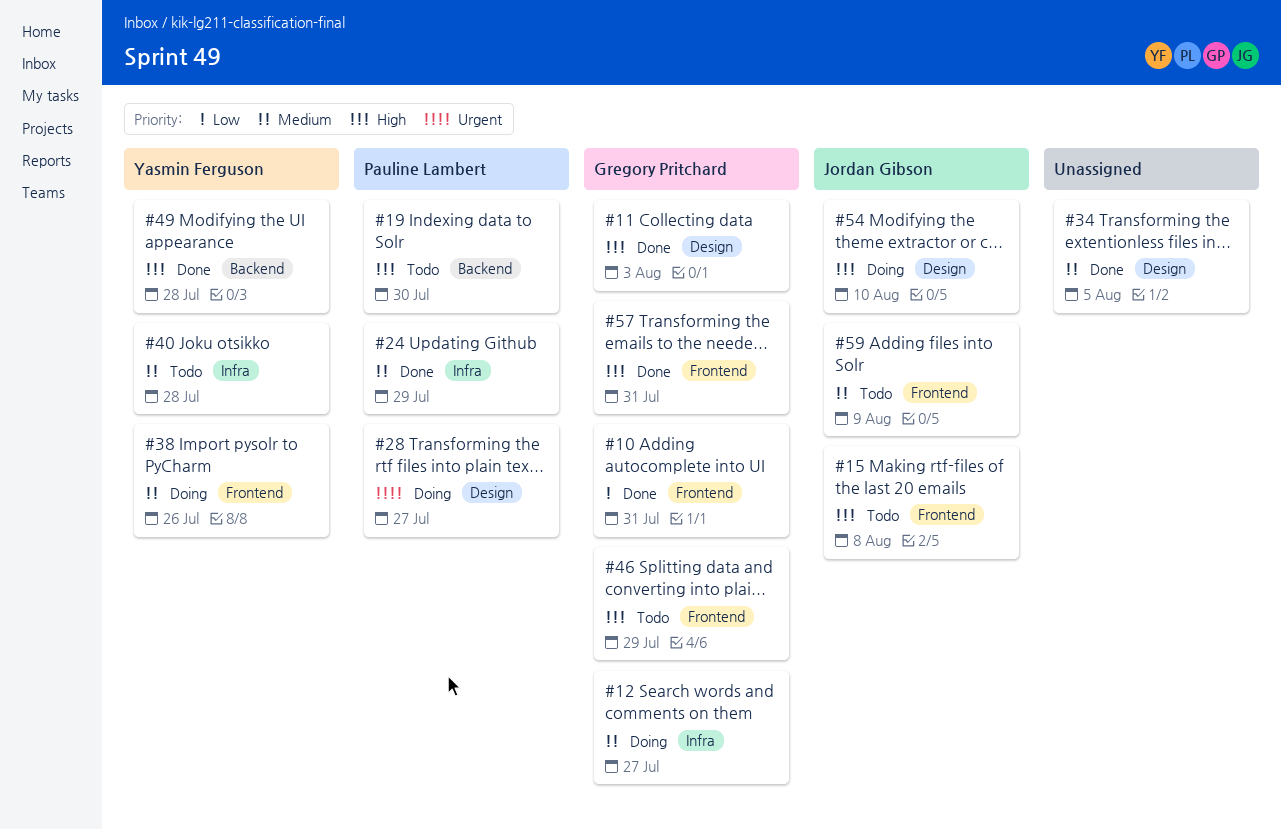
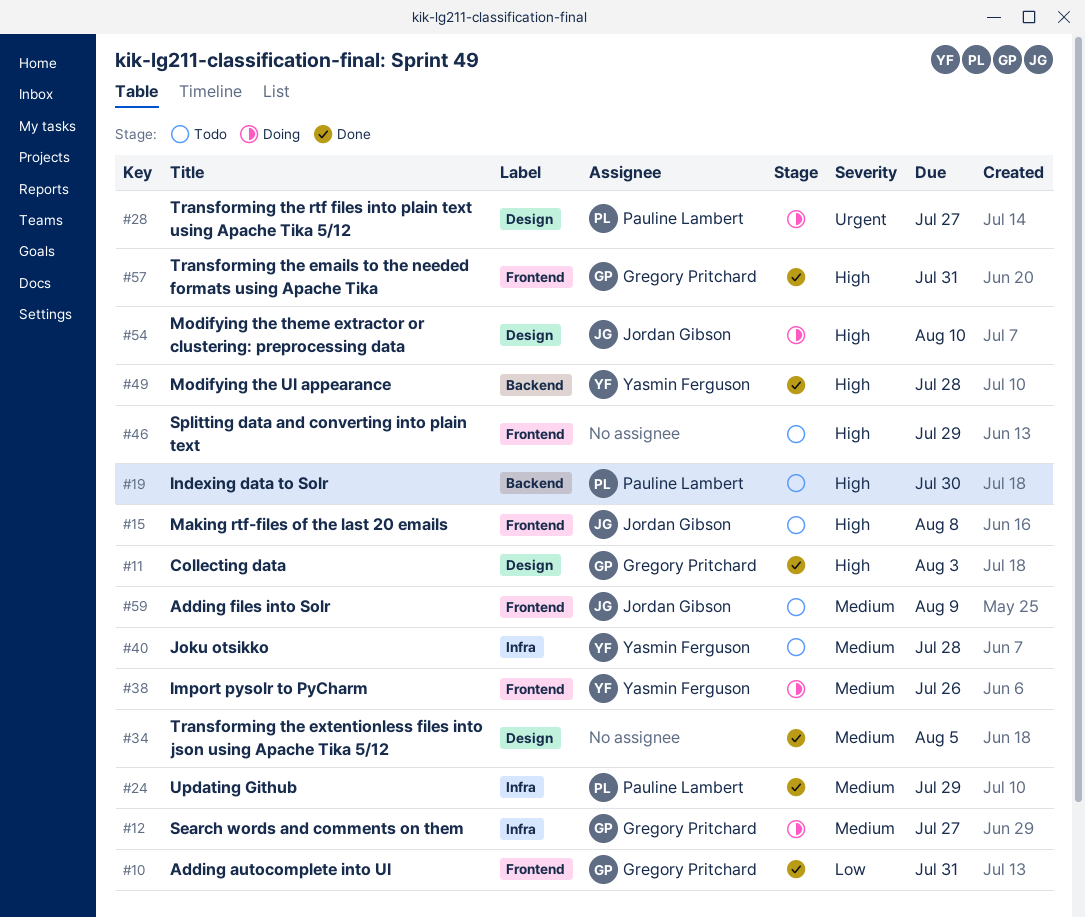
#46, owner: Gregory Pritchard -> none

